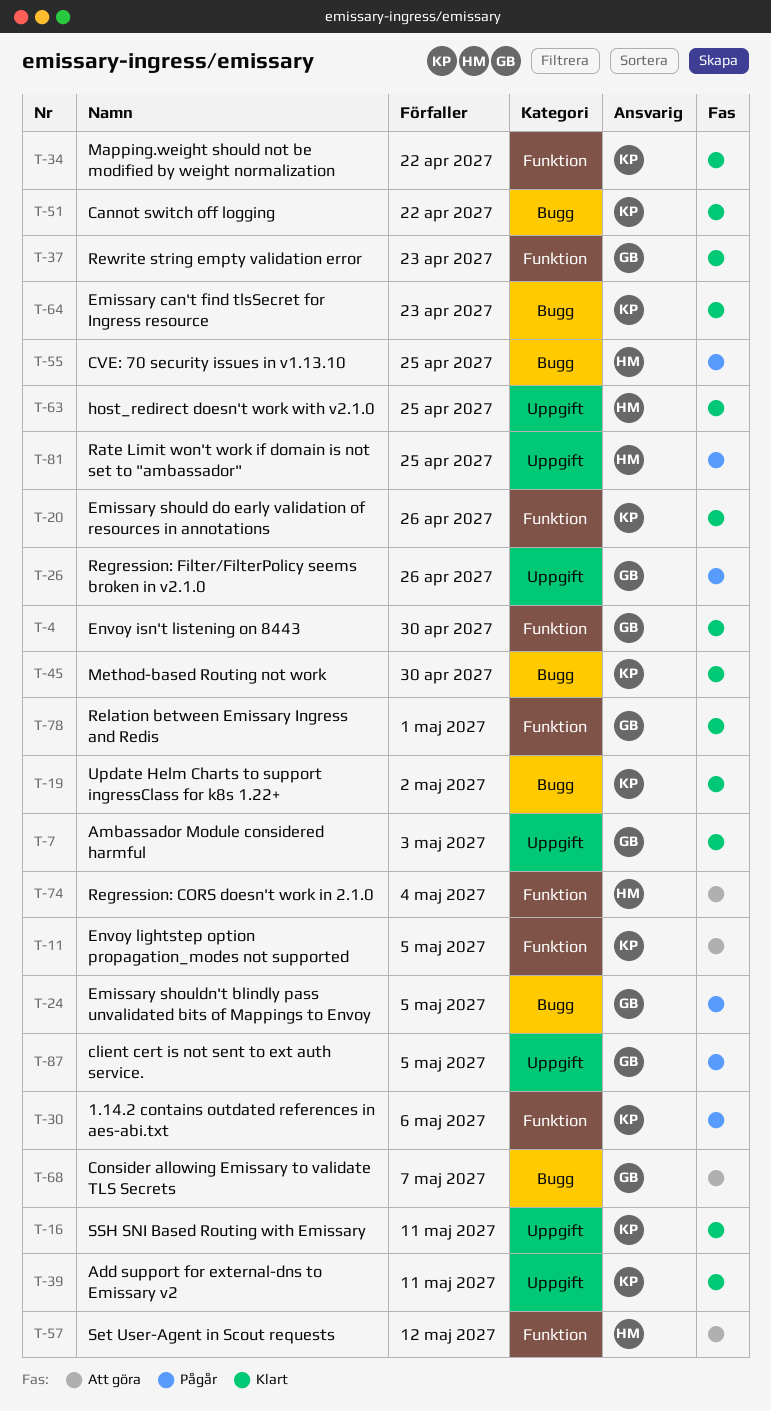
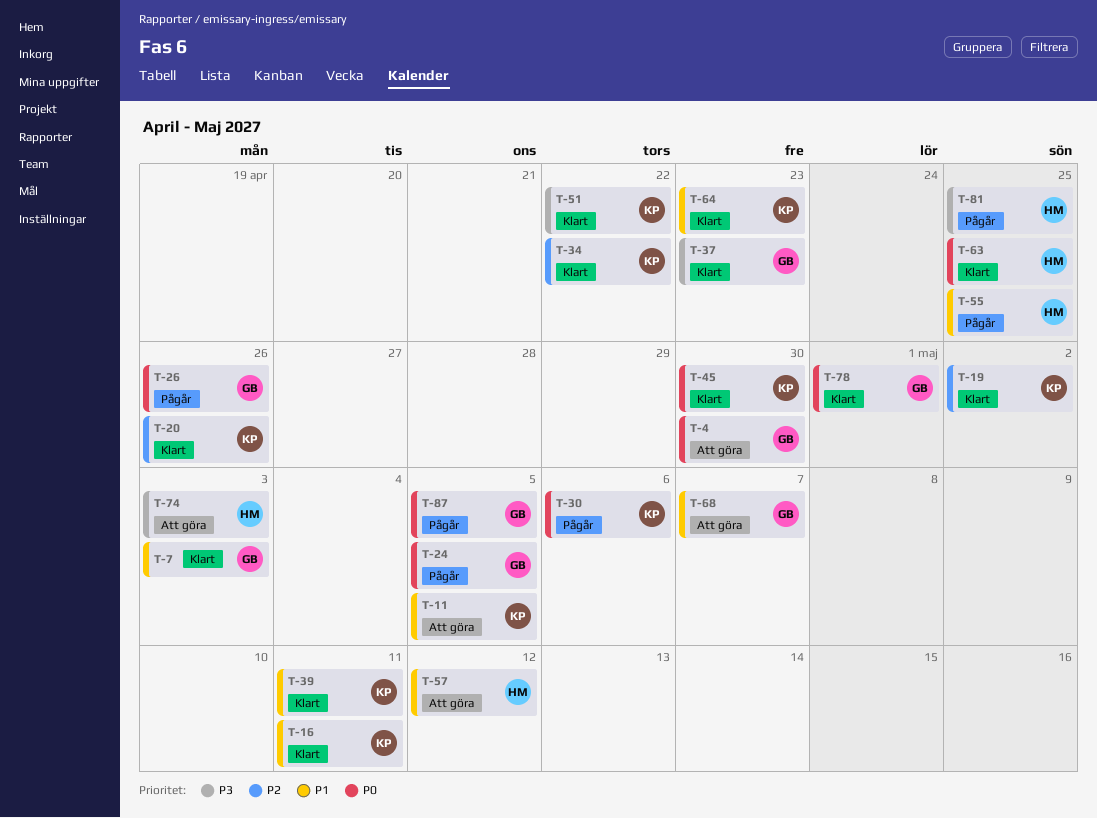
T-4, status: Klart -> Att göra
T-74, due: May 4 -> May 3

